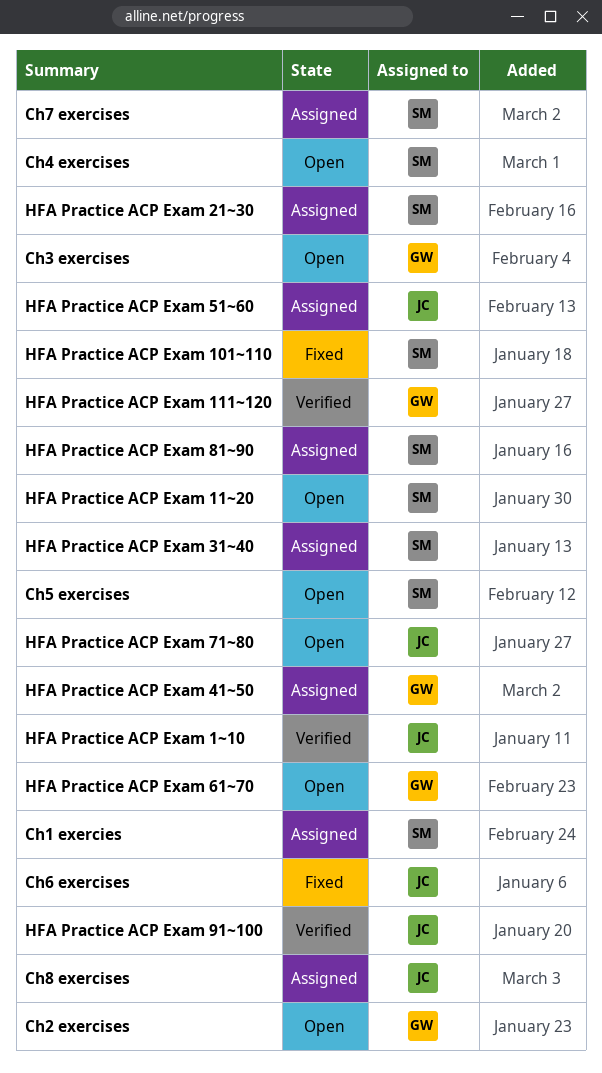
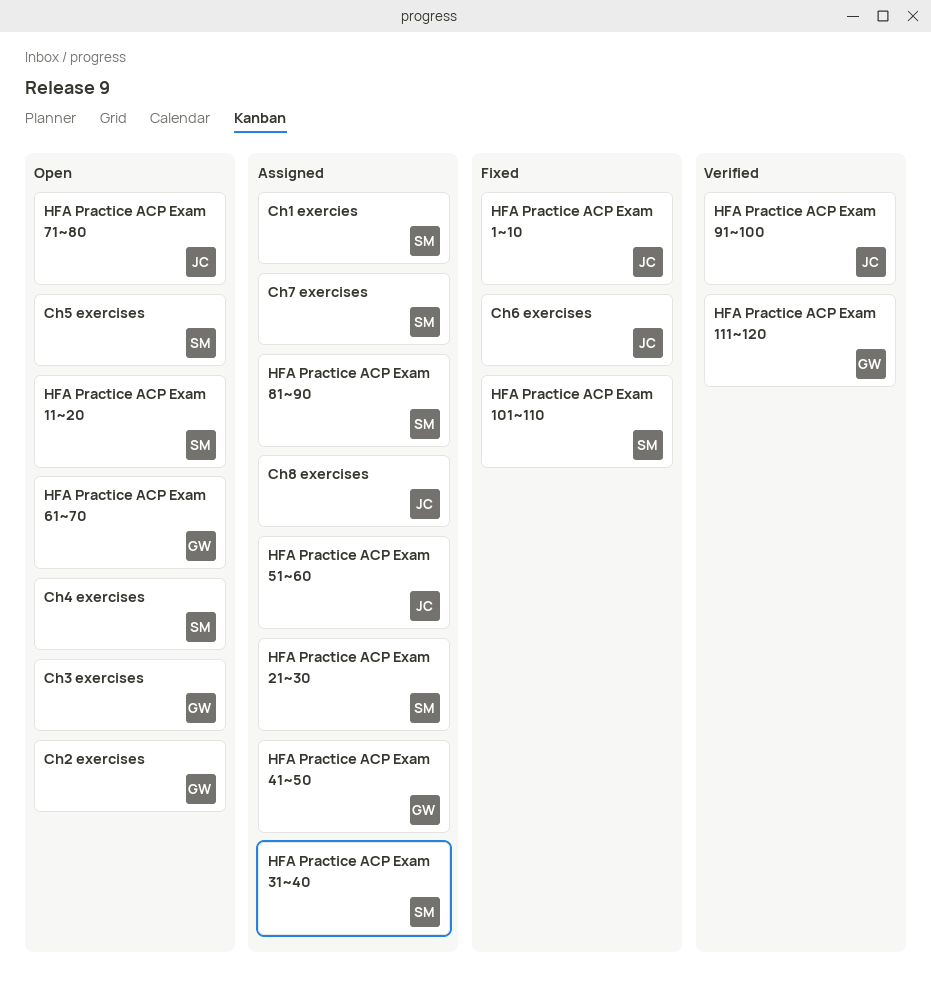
HFA Practice ACP Exam 1~10, status: Verified -> Fixed

